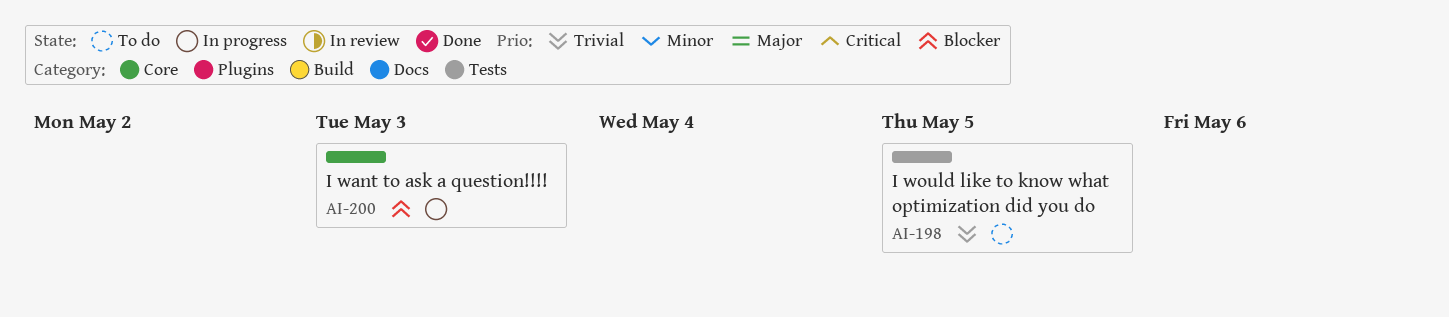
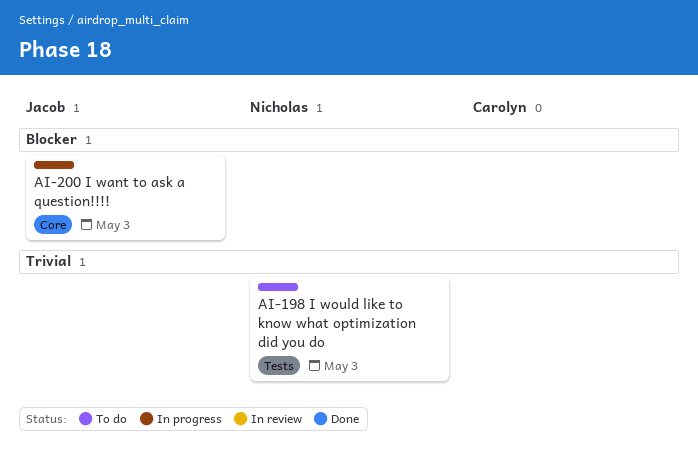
AI-198, due: May 5 -> May 3

